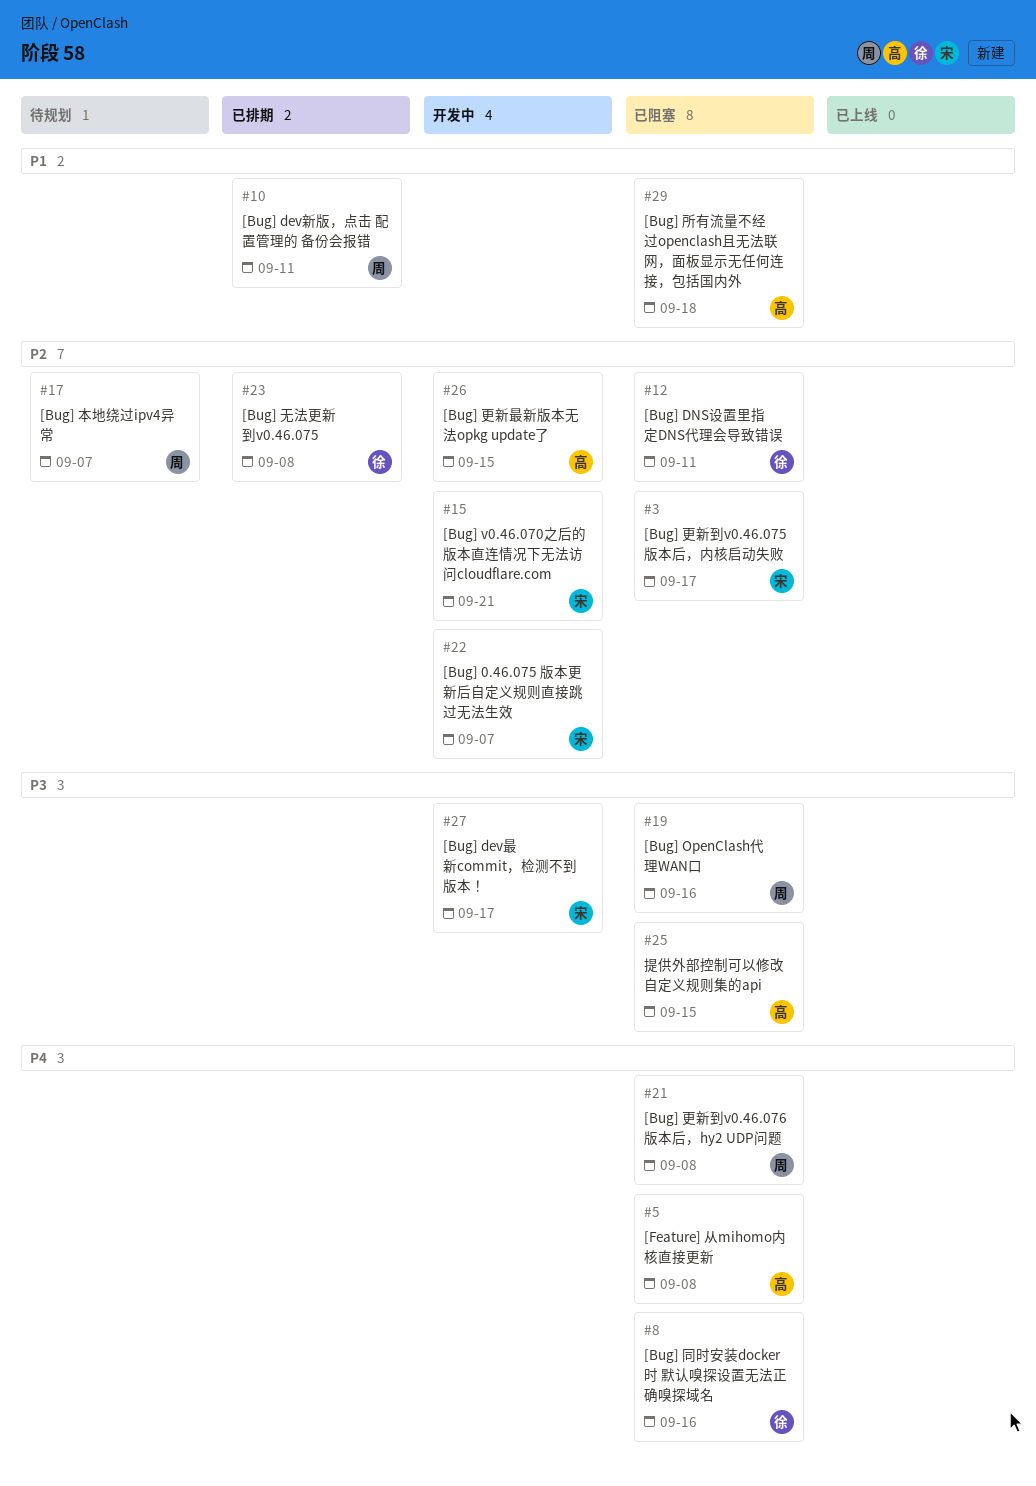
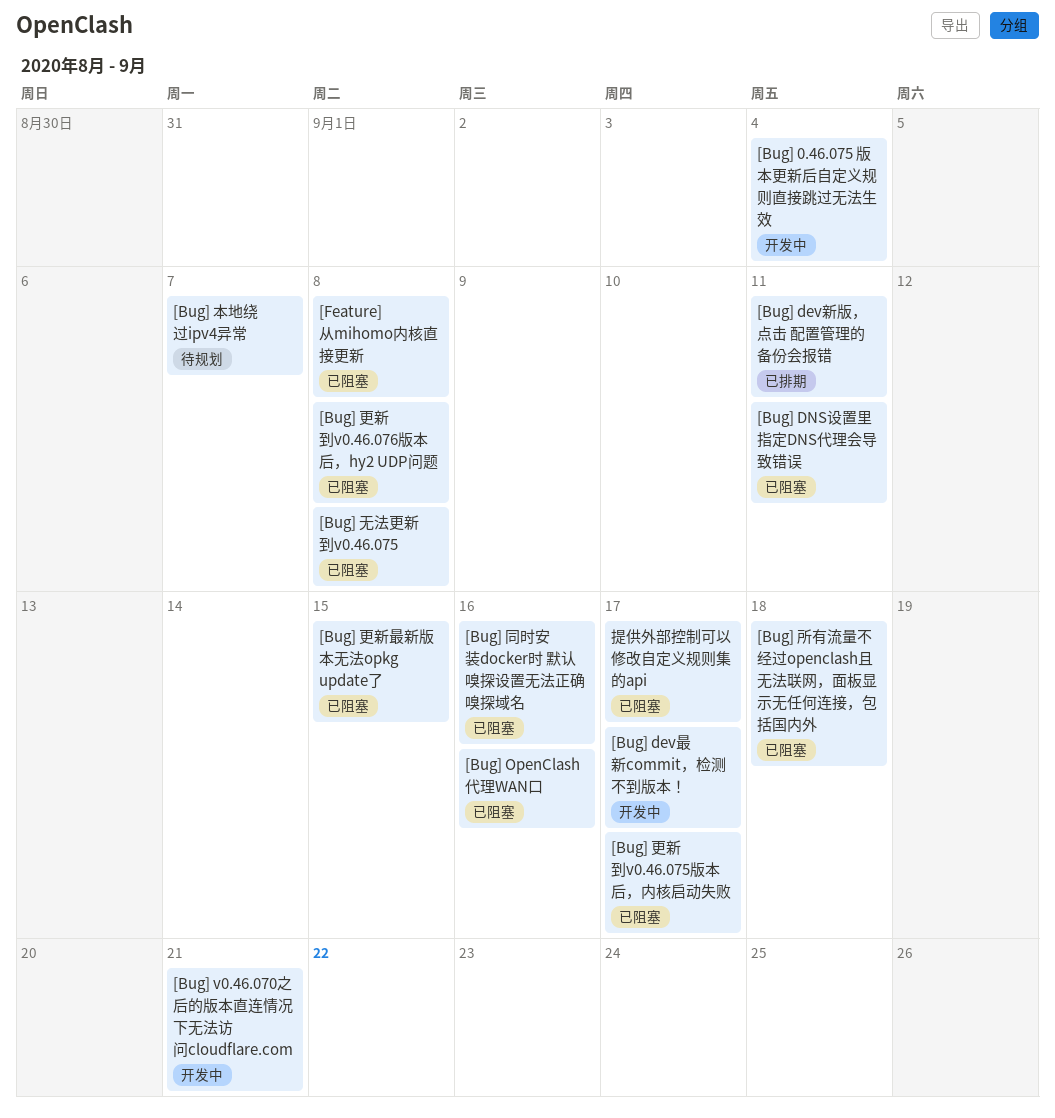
[Bug] 0.46.075 版本更新后自定义规则直接跳过无法生效, due: Sep 7 -> Sep 4
[Bug] 无法更新到v0.46.075, status: 已排期 -> 已阻塞
[Bug] 更新最新版本无法opkg update了, status: 开发中 -> 已阻塞
提供外部控制可以修改自定义规则集的api, due: Sep 15 -> Sep 17

